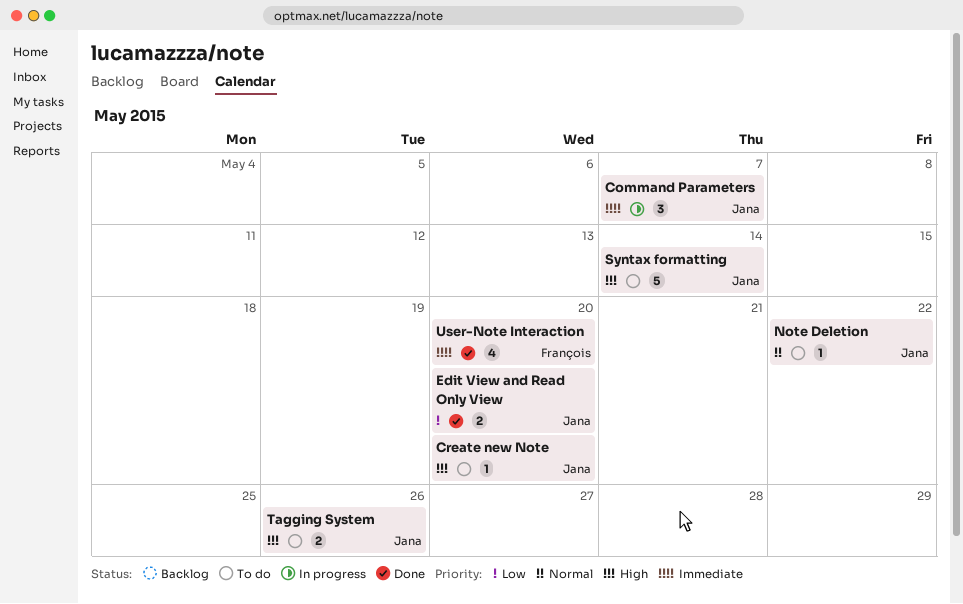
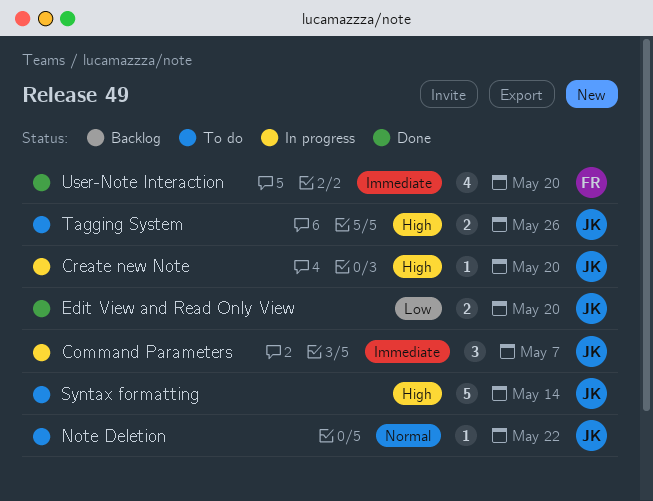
Create new Note, status: To do -> In progress

